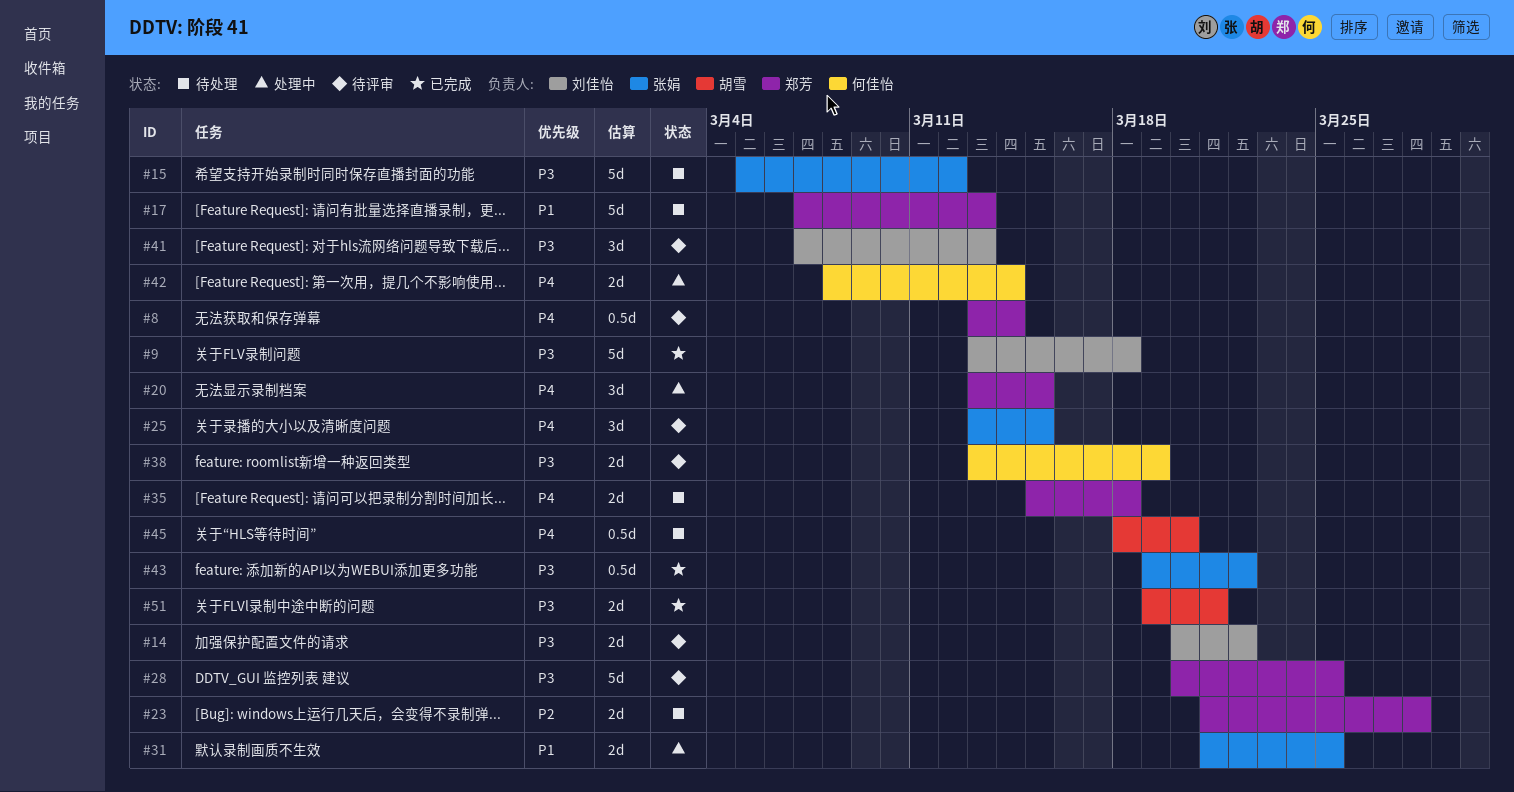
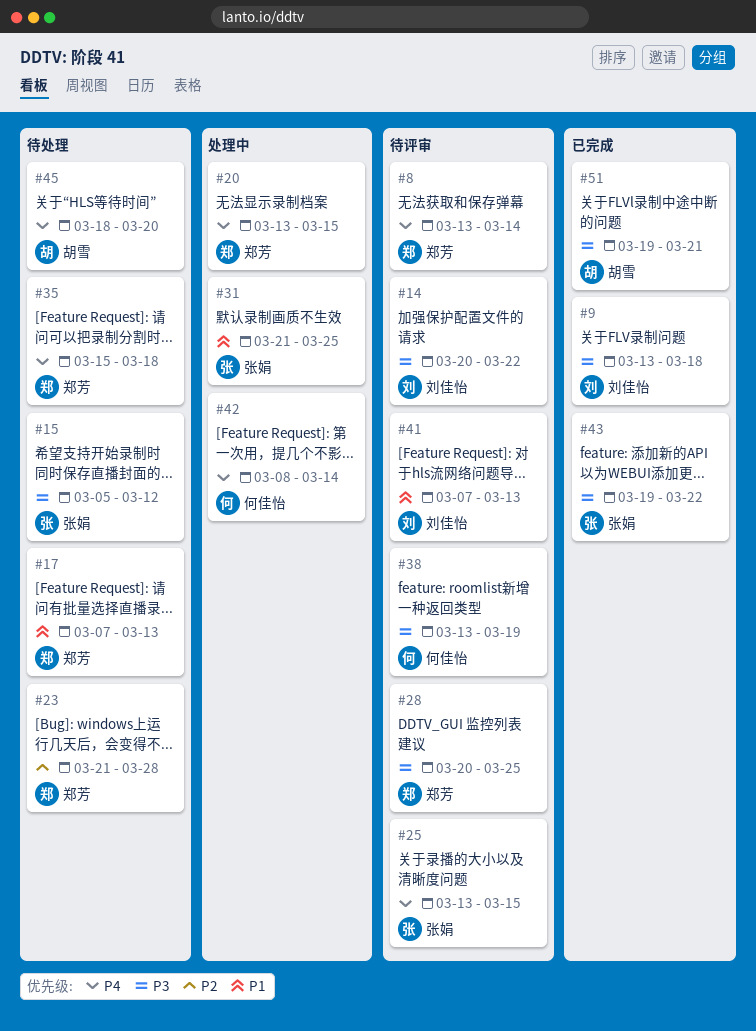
#41, priority: P3 -> P1

